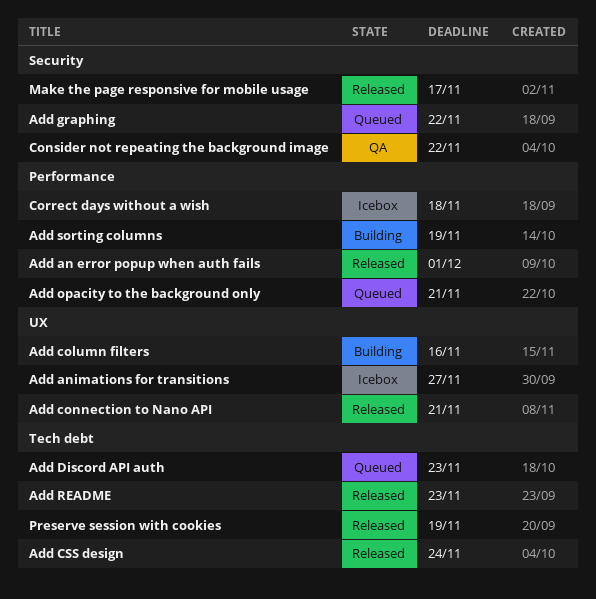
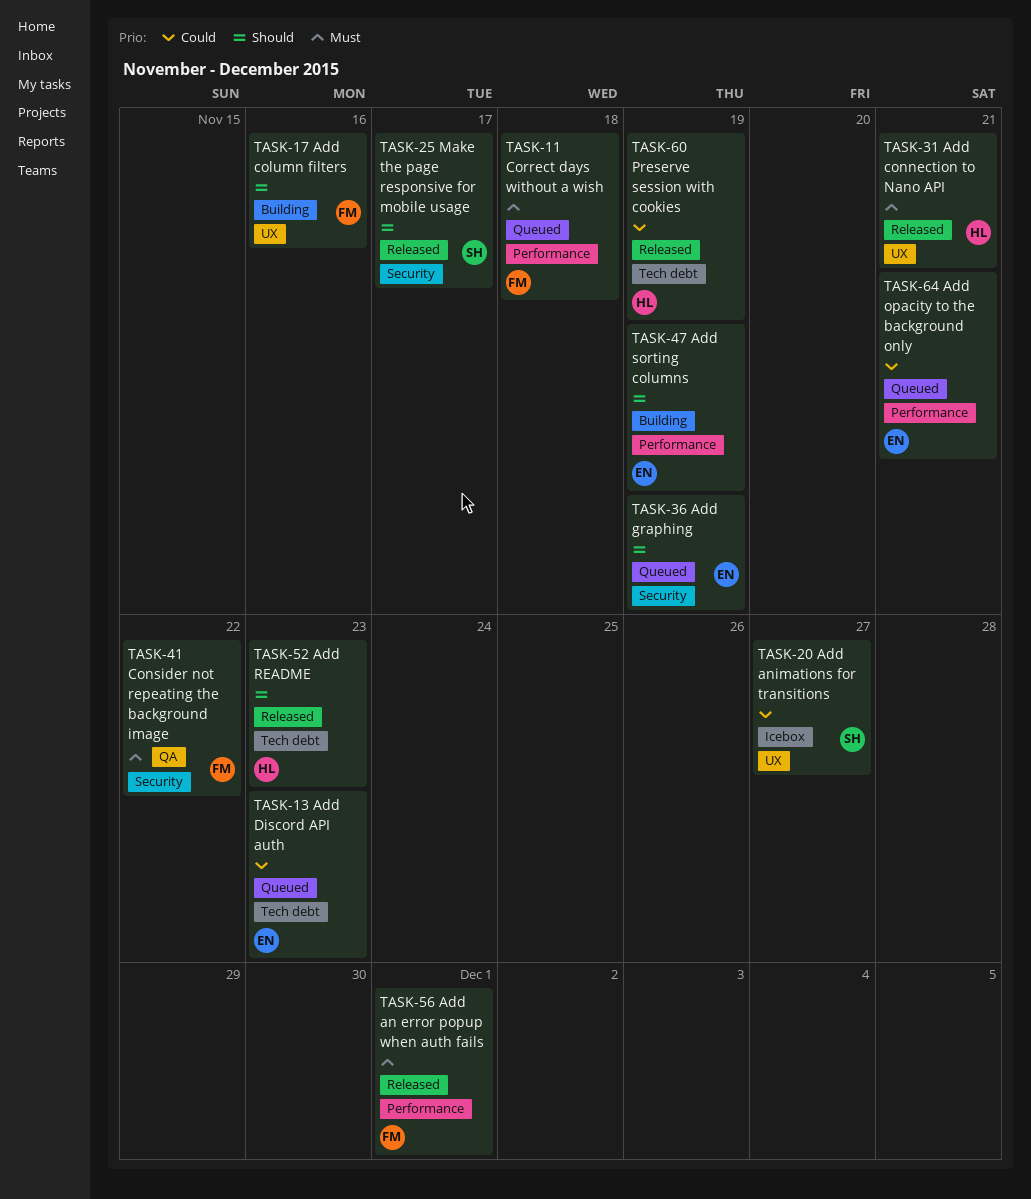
Add CSS design: present -> none
Add graphing, due: Nov 22 -> Nov 19
Correct days without a wish, status: Icebox -> Queued

